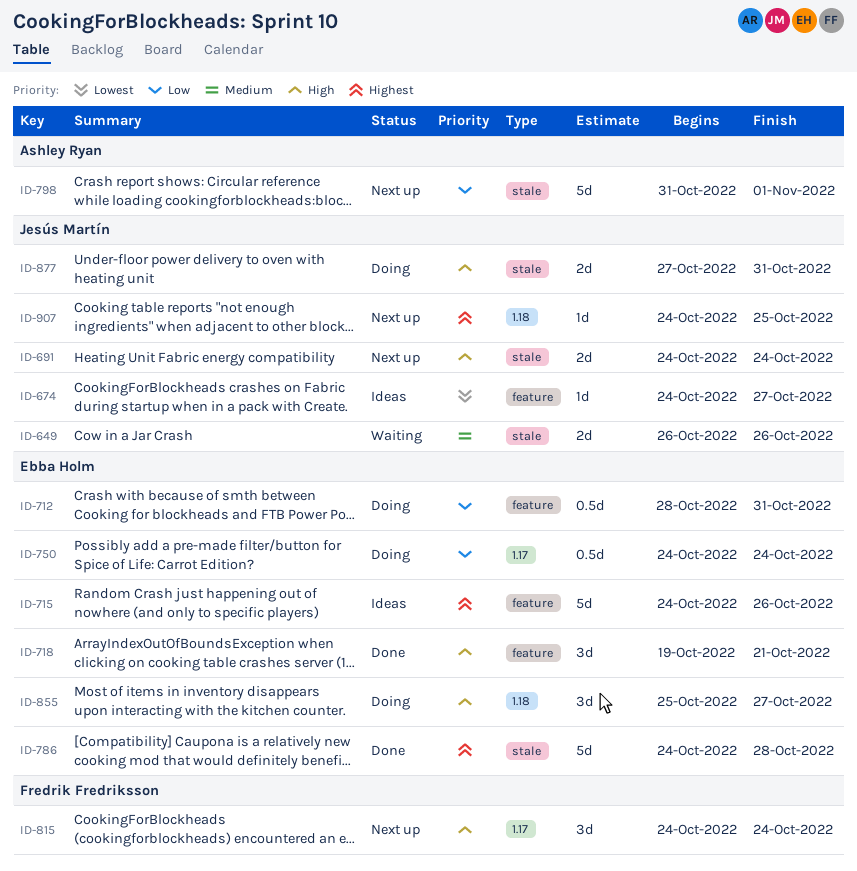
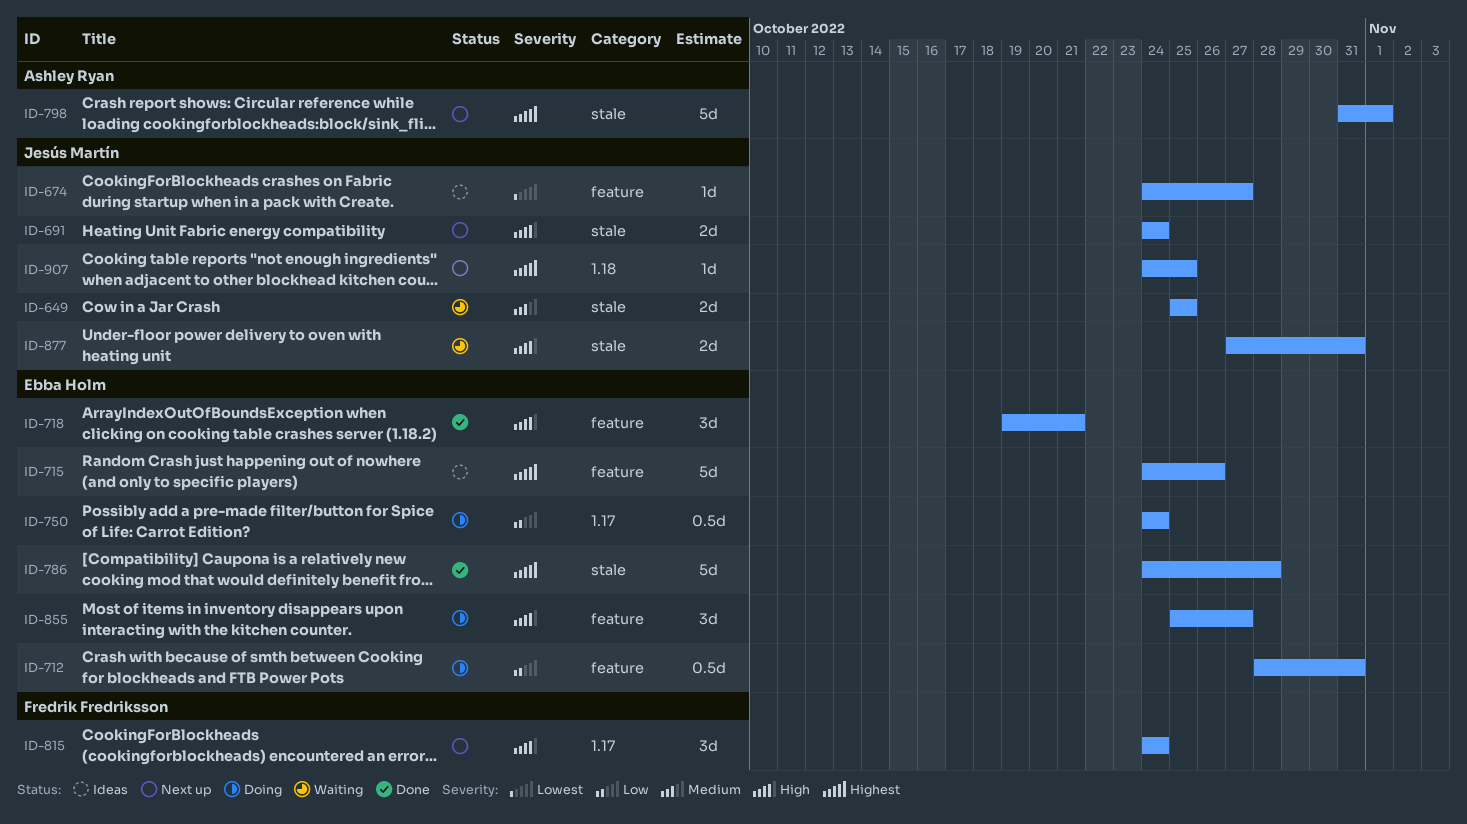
ID-649, start: Oct 26 -> Oct 25
ID-649, due: Oct 26 -> Oct 25
ID-798, priority: Low -> Highest
ID-855, label: 1.18 -> feature
ID-877, status: Doing -> Waiting

